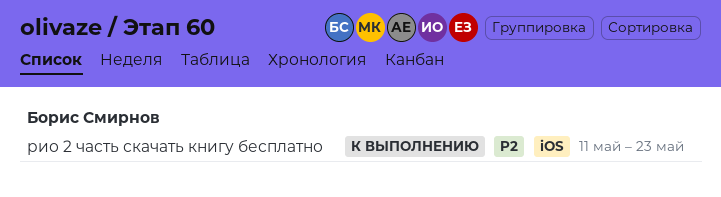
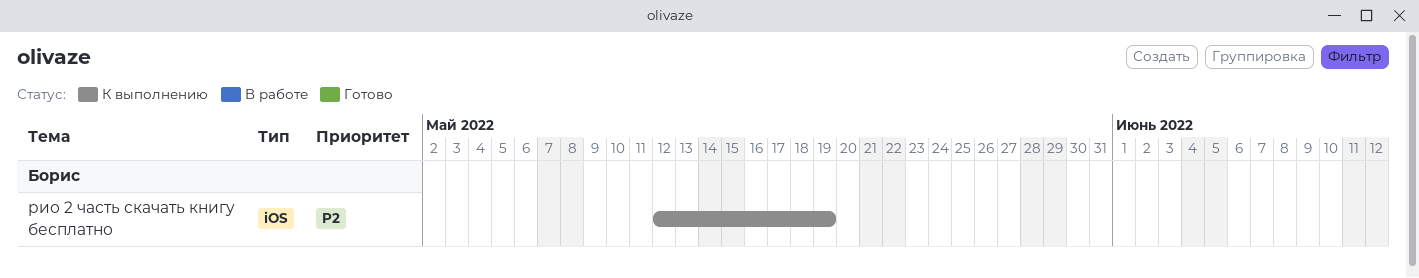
рио 2 часть скачать книгу бесплатно, start: May 11 -> May 12
рио 2 часть скачать книгу бесплатно, due: May 23 -> May 19

